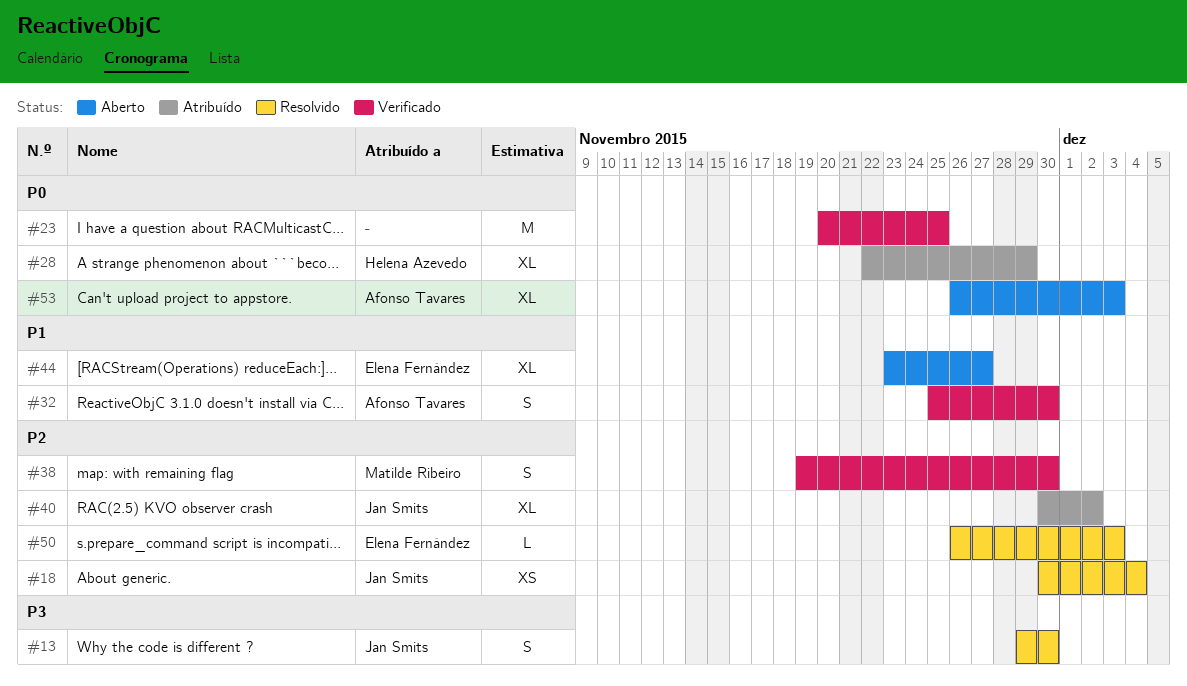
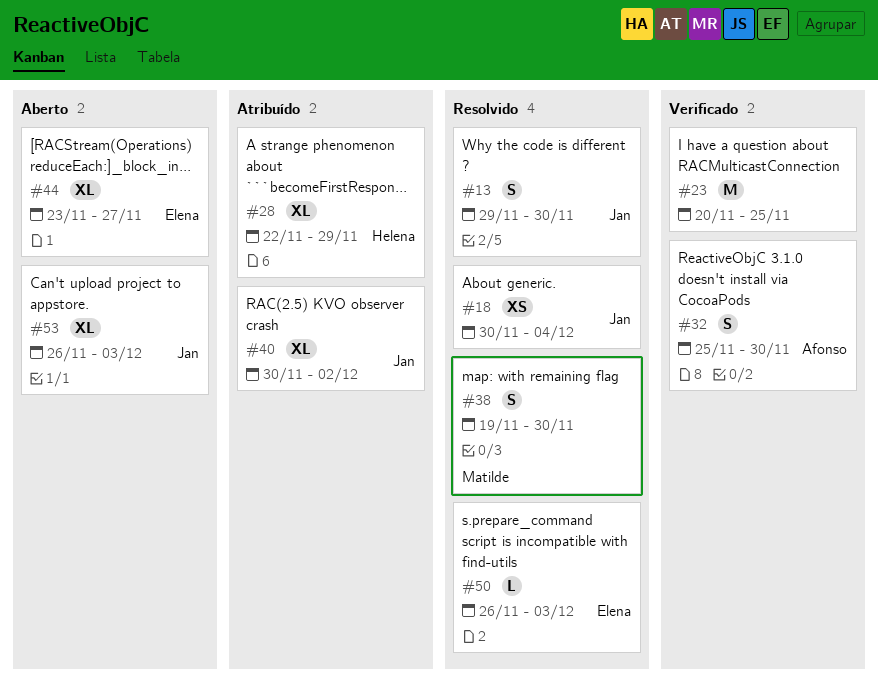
#38, status: Verificado -> Resolvido
#53, owner: Afonso Tavares -> Jan Smits

